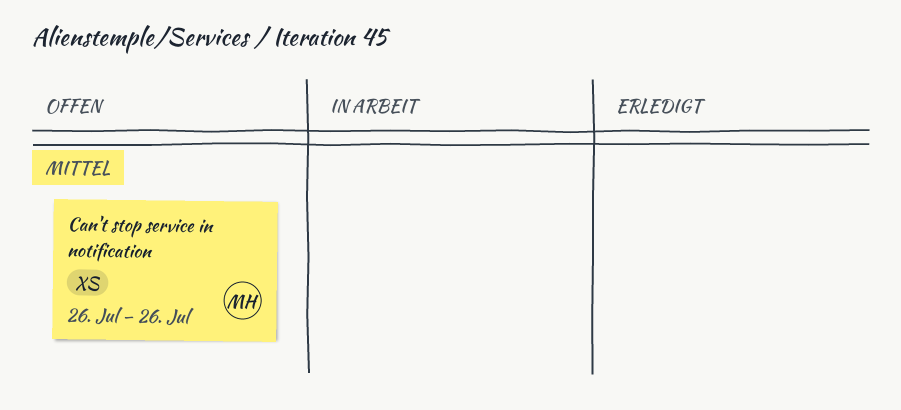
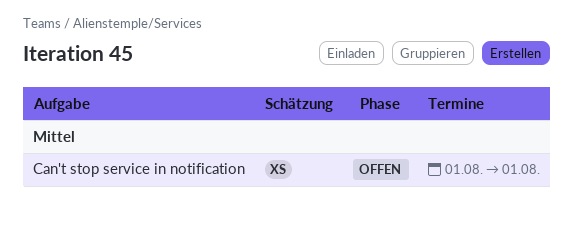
Can't stop service in notification, start: Jul 26 -> Aug 1
Can't stop service in notification, due: Jul 26 -> Aug 1

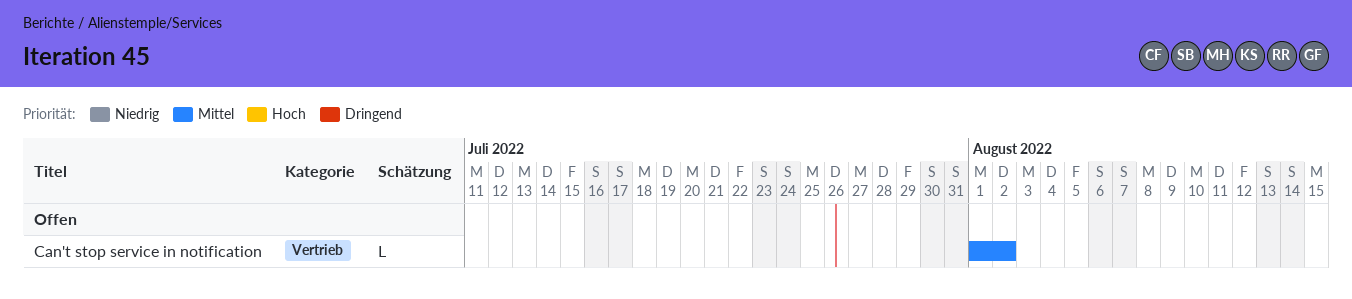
Can't stop service in notification, estimate: XS -> L
Can't stop service in notification, due: Aug 1 -> Aug 2

